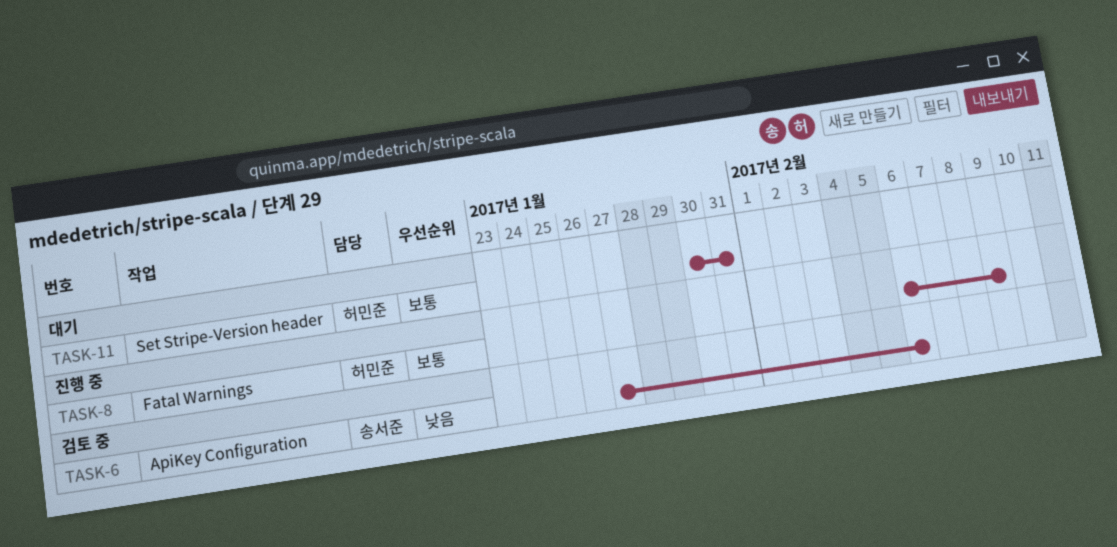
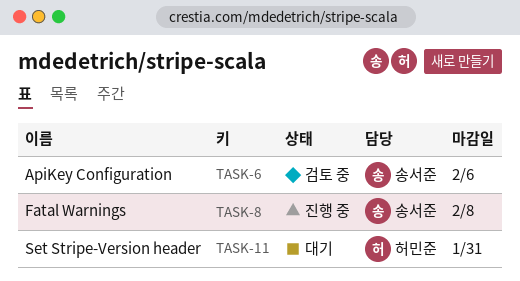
TASK-8, owner: 허민준 -> 송서준
TASK-8, due: Feb 9 -> Feb 8

